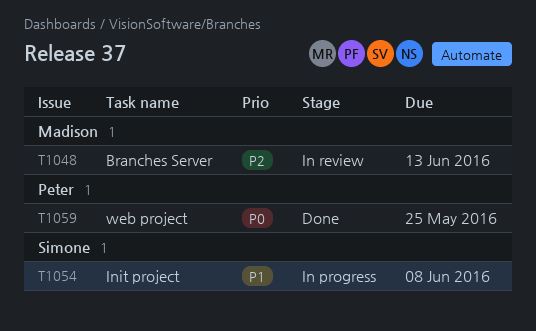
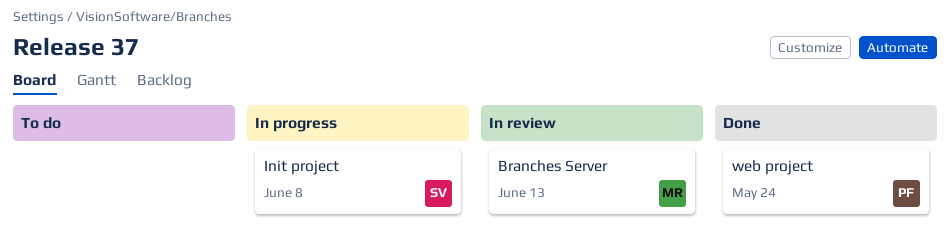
web project, due: May 25 -> May 24

